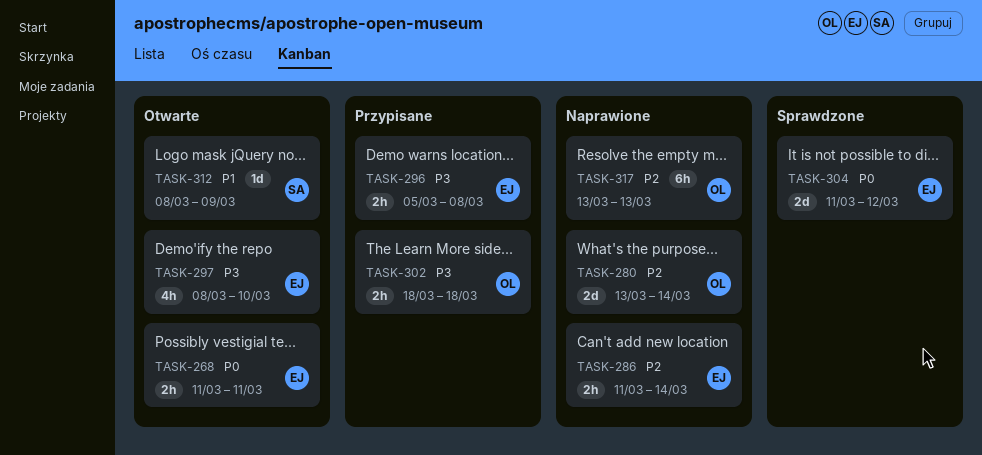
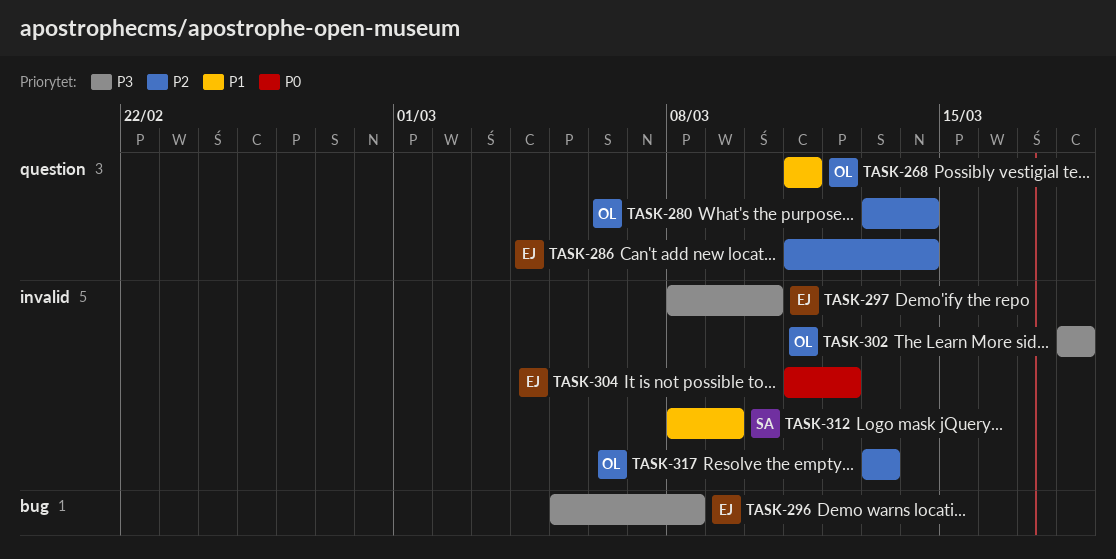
TASK-268, owner: EJ -> OL
TASK-268, priority: P0 -> P1

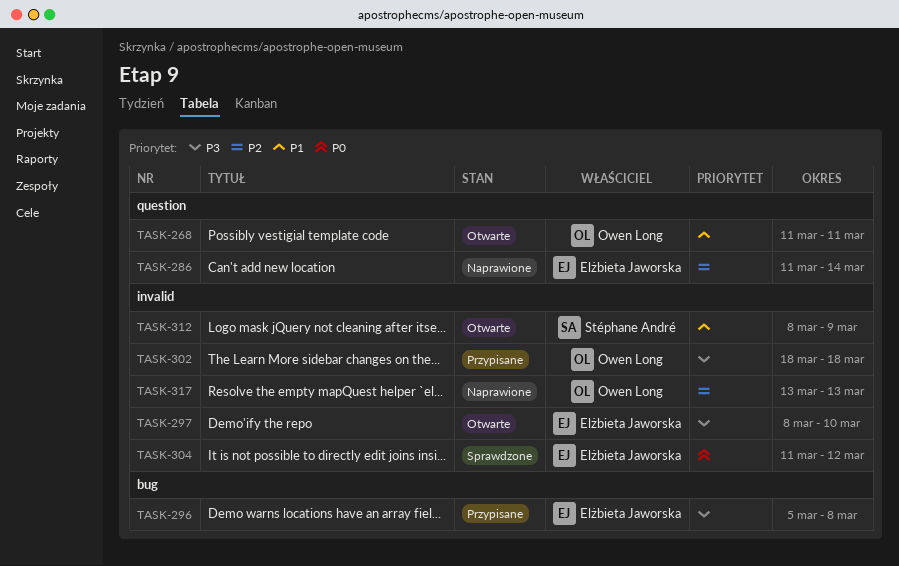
TASK-280: present -> none

